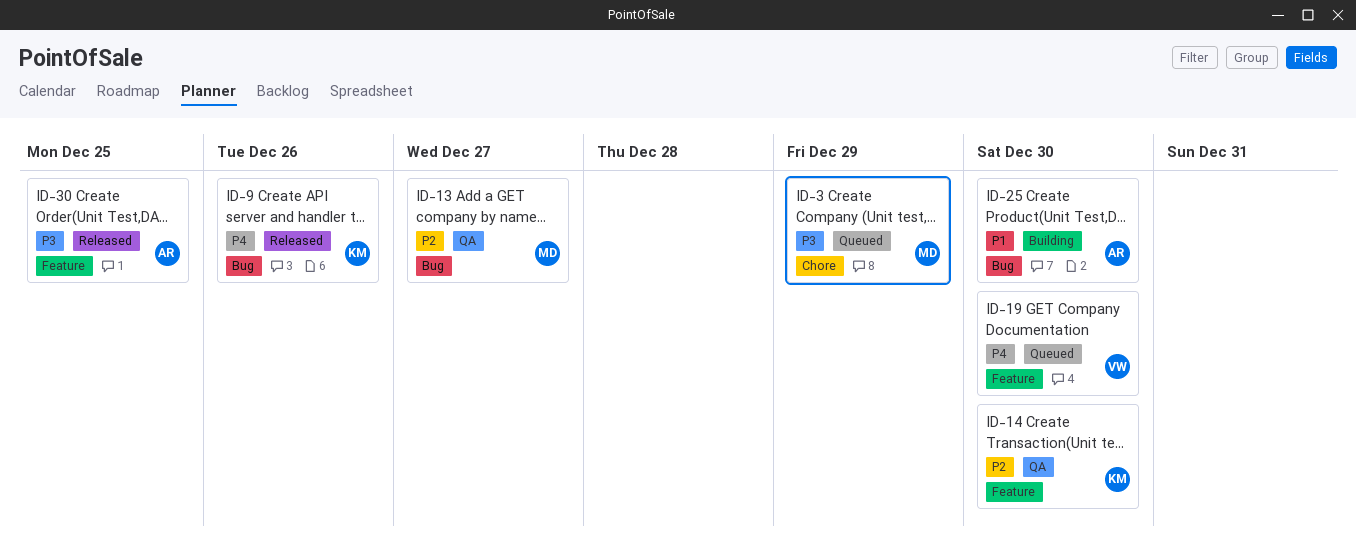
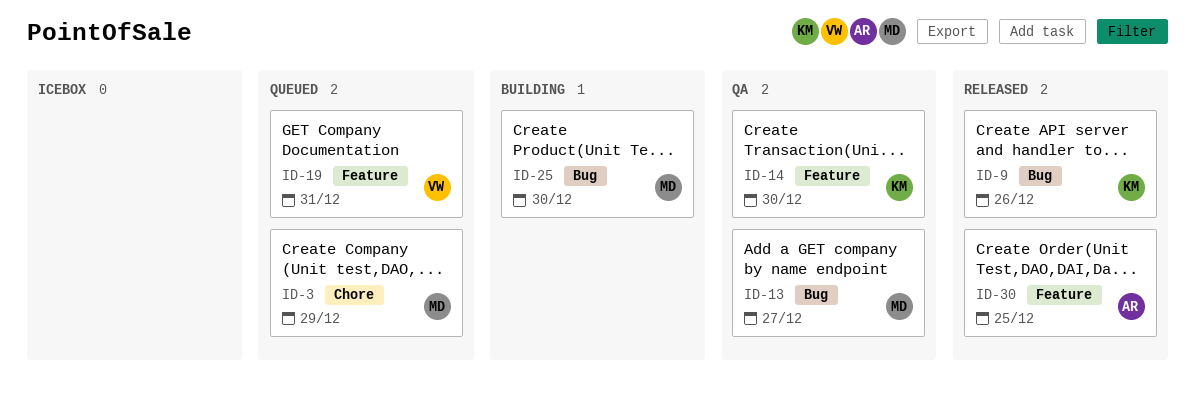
ID-19, due: Dec 30 -> Dec 31
ID-25, owner: AR -> MD

